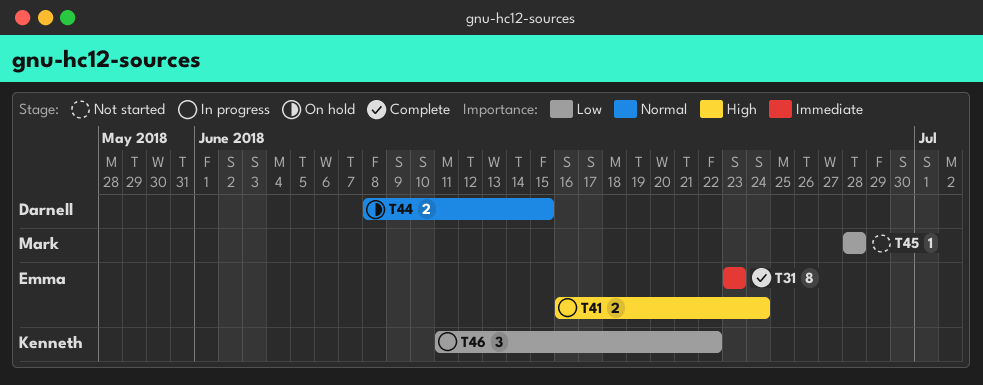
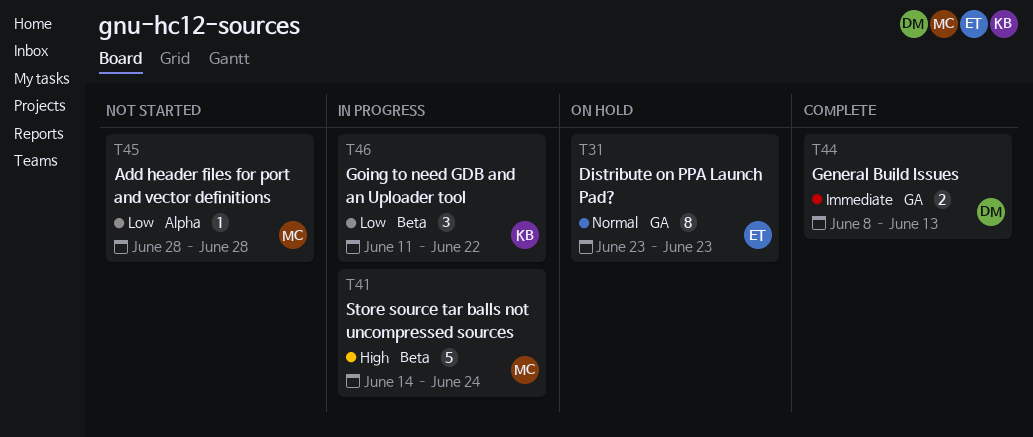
T31, status: Complete -> On hold
T31, priority: Immediate -> Normal
T41, owner: Emma -> Mark
T41, estimate: 2 -> 5
T41, start: Jun 16 -> Jun 14
T44, status: On hold -> Complete
T44, priority: Normal -> Immediate
T44, due: Jun 15 -> Jun 13

